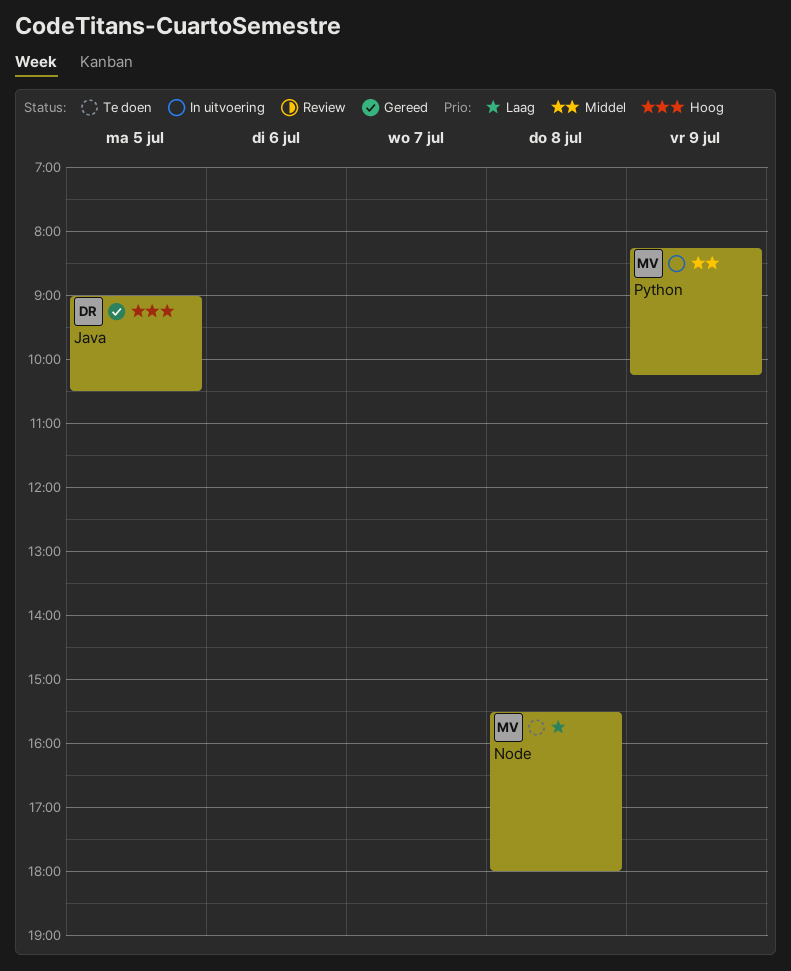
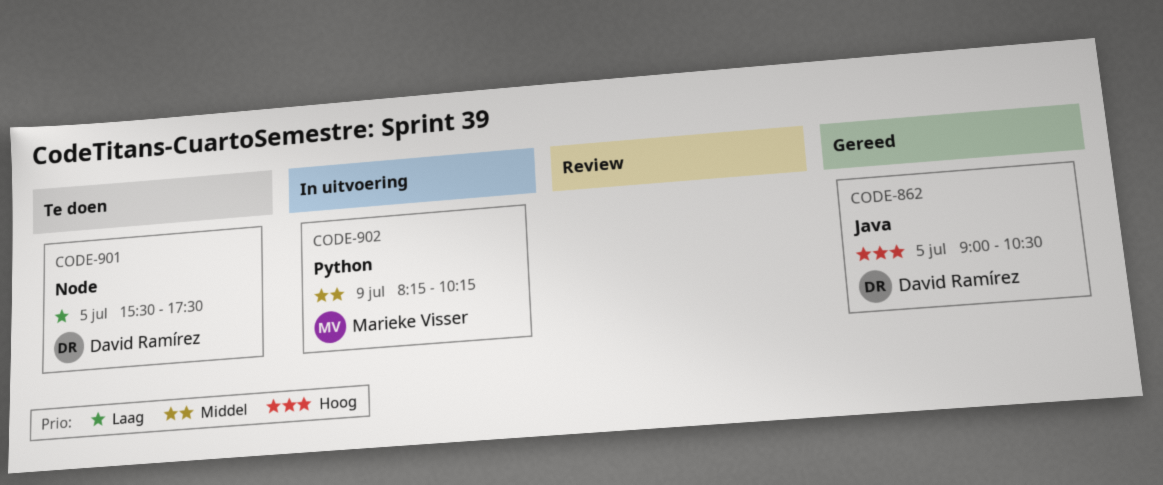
Node, owner: Marieke Visser -> David Ramírez
Node, day: Jul 8 -> Jul 5
Node, ends: 18:00 -> 17:30

